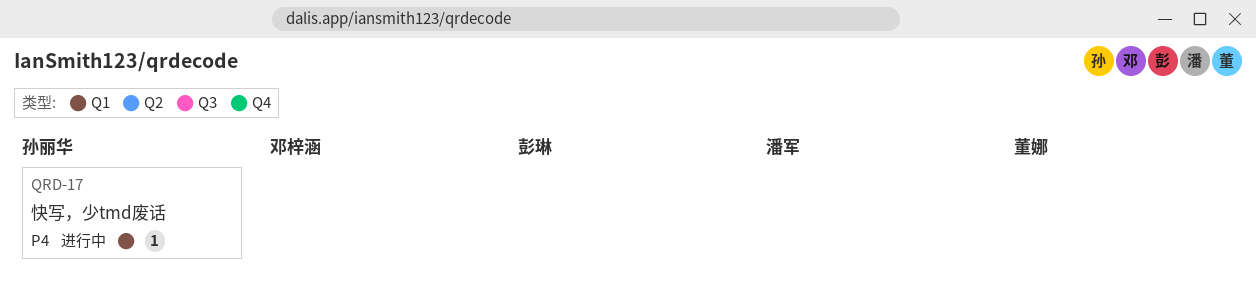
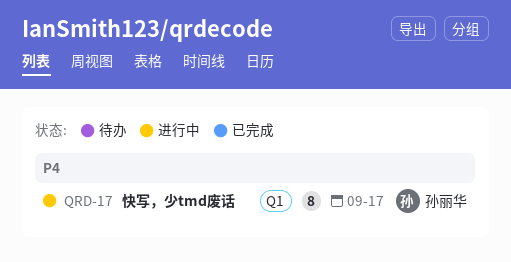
QRD-17, estimate: 1 -> 8

